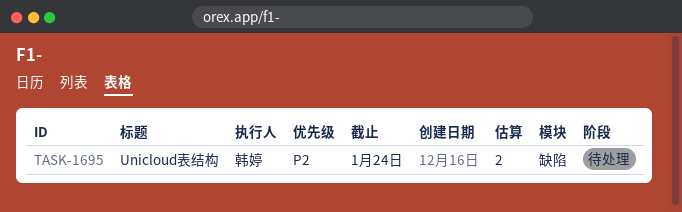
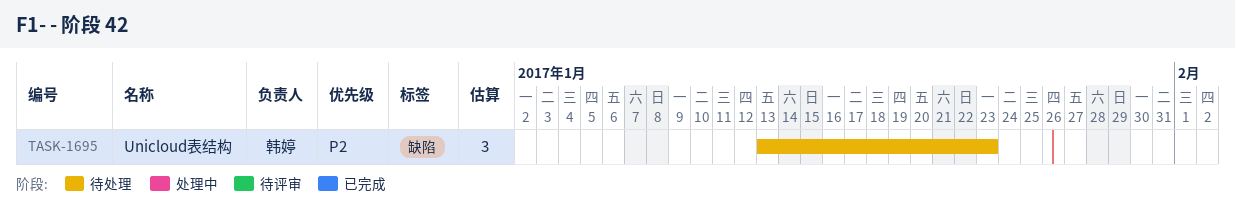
TASK-1695, estimate: 2 -> 3
TASK-1695, due: Jan 24 -> Jan 23

